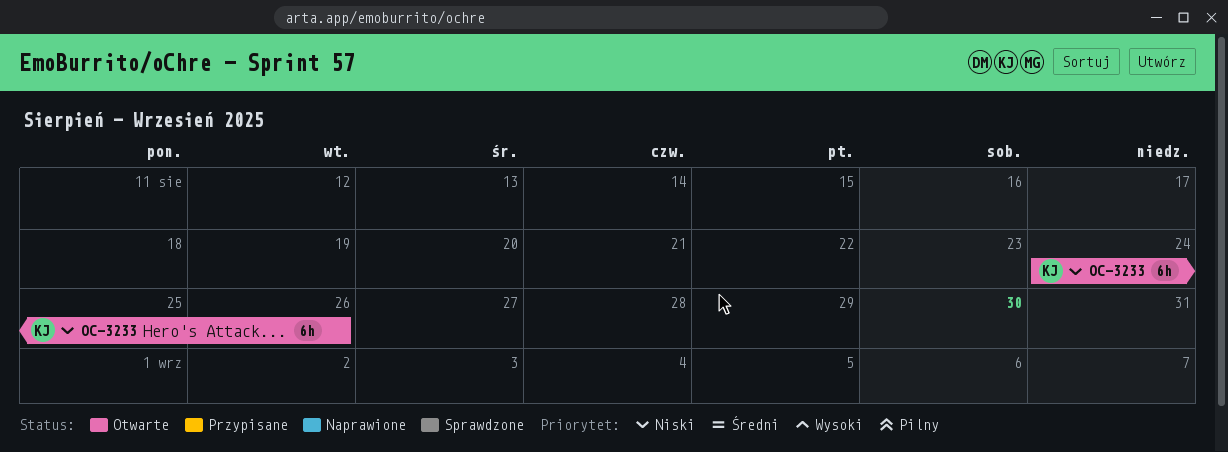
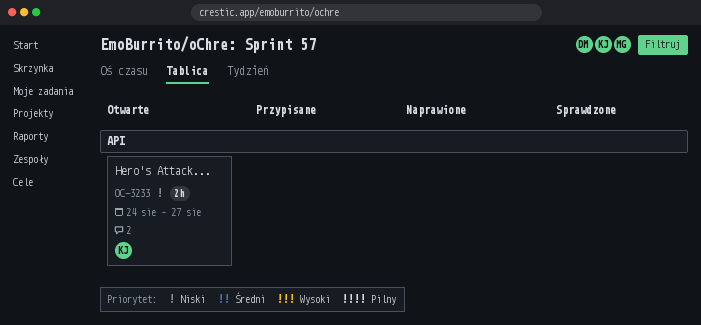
OC-3233, estimate: 6h -> 2h
OC-3233, due: Aug 26 -> Aug 27

